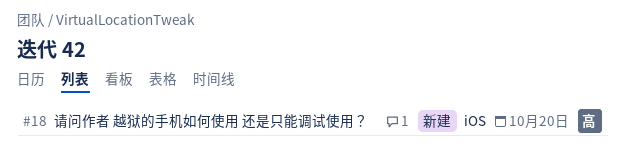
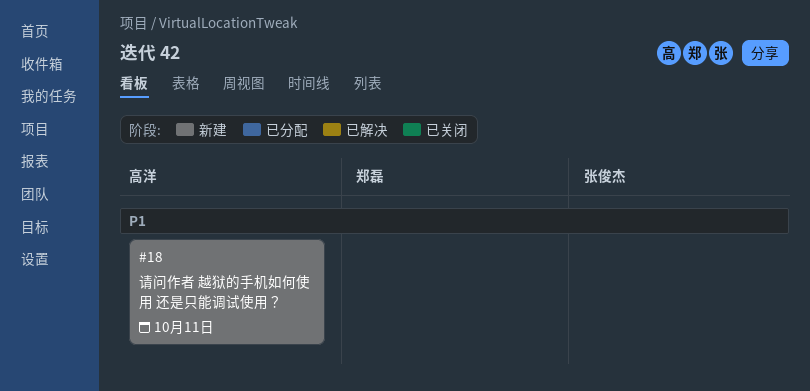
#18, due: Oct 20 -> Oct 11

